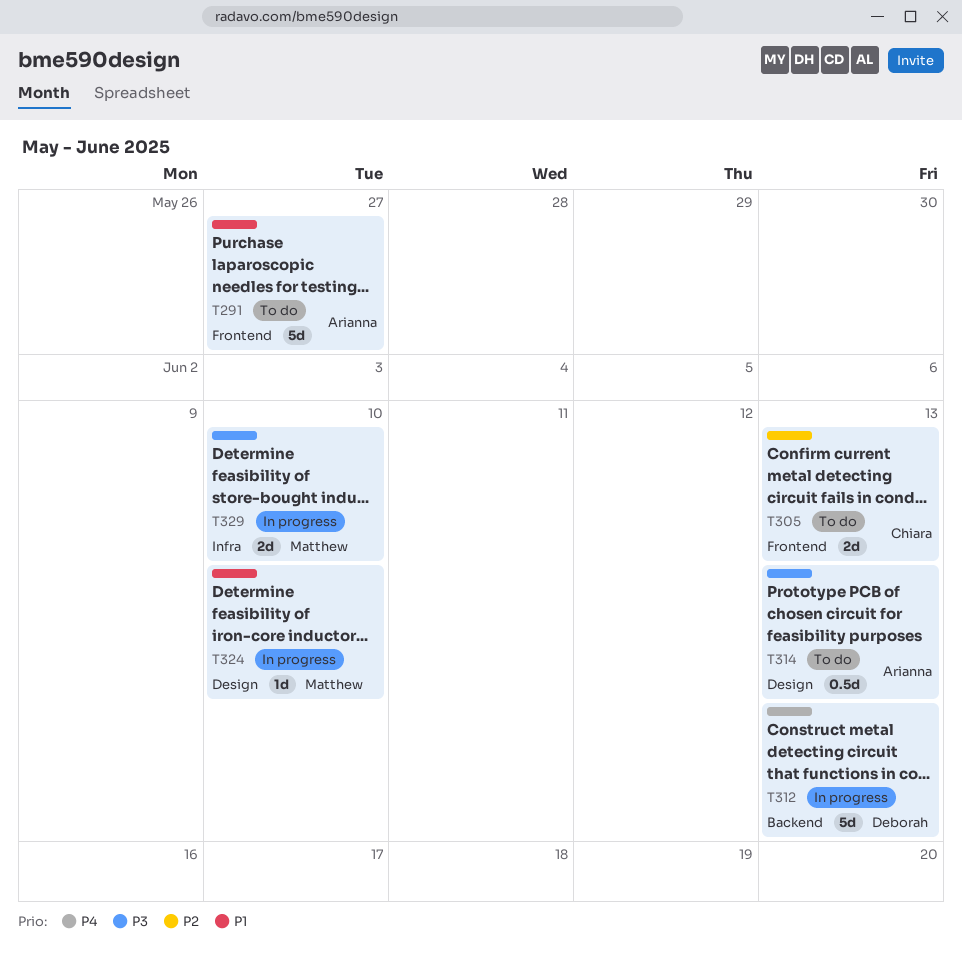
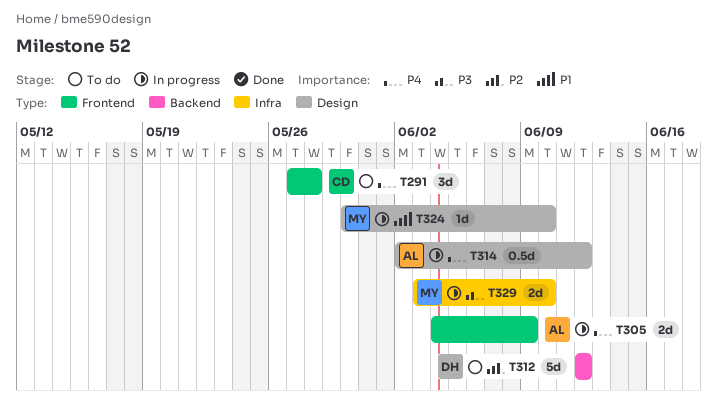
T291, owner: Arianna -> Chiara
T291, priority: P1 -> P4
T291, estimate: 5d -> 3d
T291, due: May 27 -> May 28
T305, status: To do -> In progress
T305, owner: Chiara -> Arianna
T305, priority: P2 -> P4
T305, due: Jun 13 -> Jun 9
T312, status: In progress -> To do
T312, priority: P4 -> P2
T312, due: Jun 13 -> Jun 12
T314, status: To do -> In progress
T314, priority: P3 -> P4
T314, due: Jun 13 -> Jun 12

